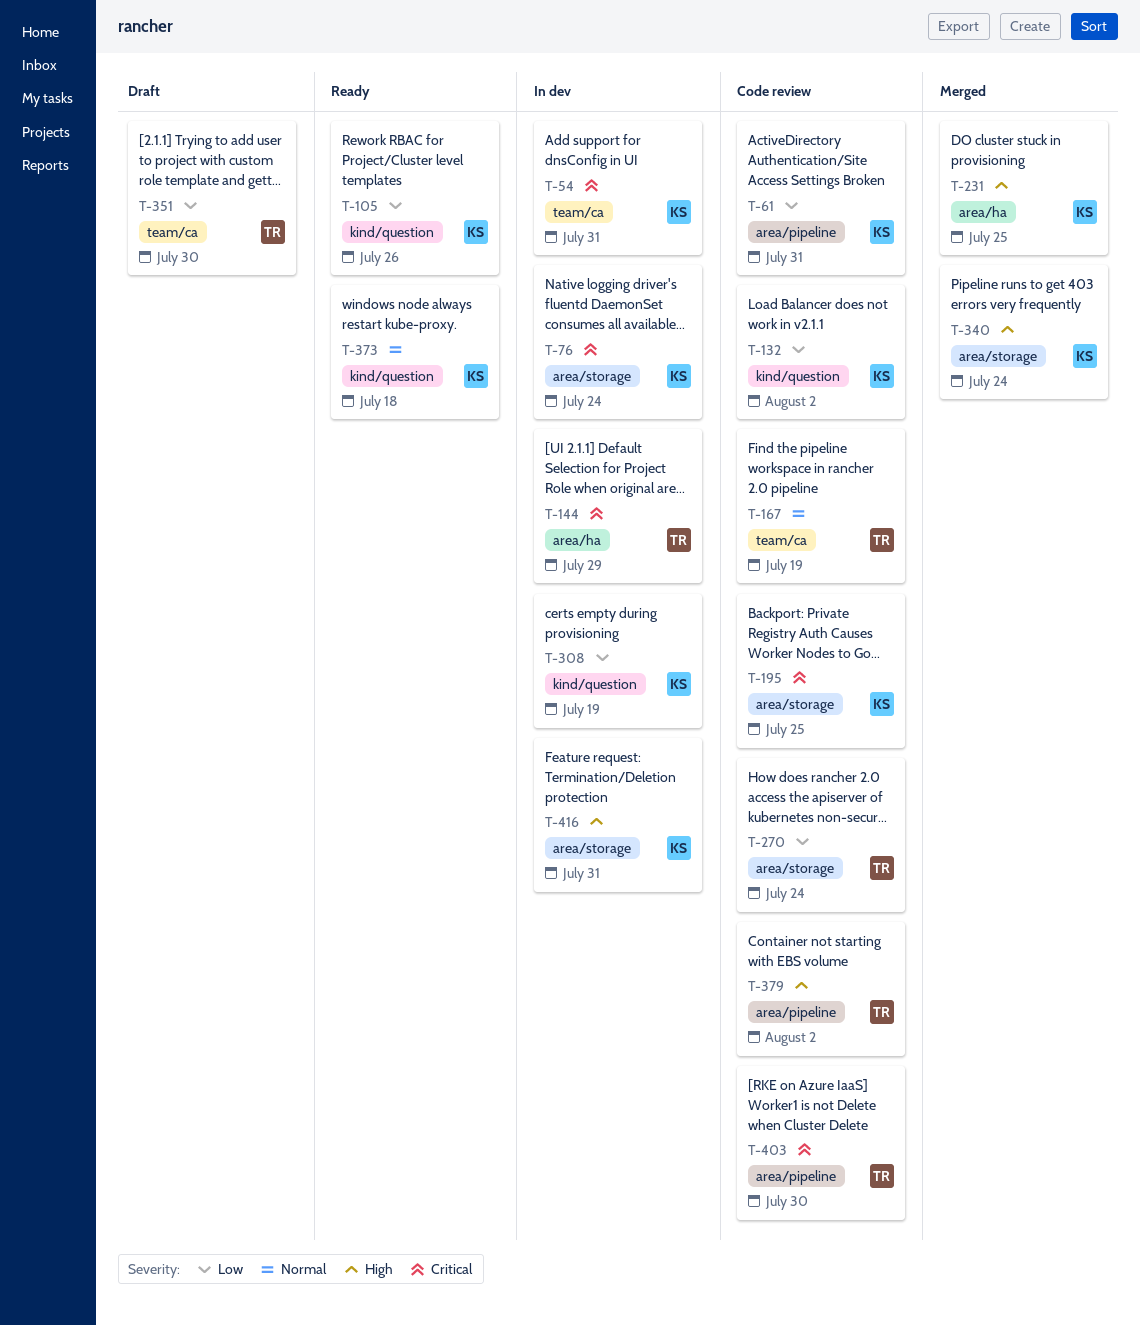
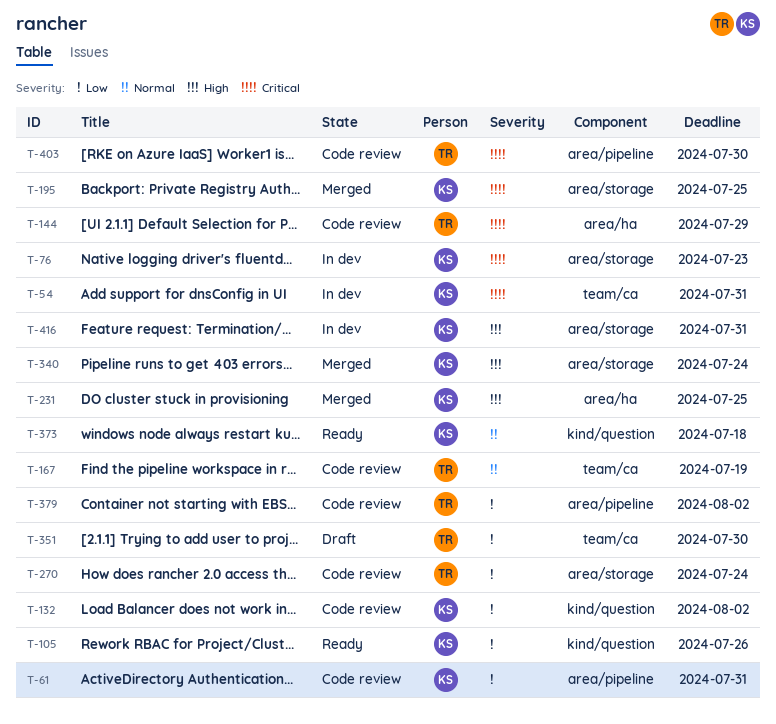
T-76, due: Jul 24 -> Jul 23
T-144, status: In dev -> Code review
T-195, status: Code review -> Merged
T-308: present -> none
T-379, priority: High -> Low

